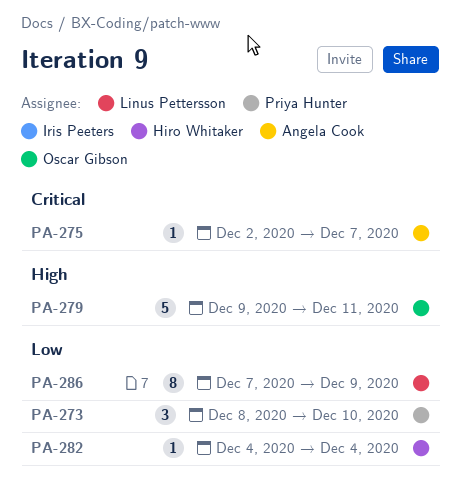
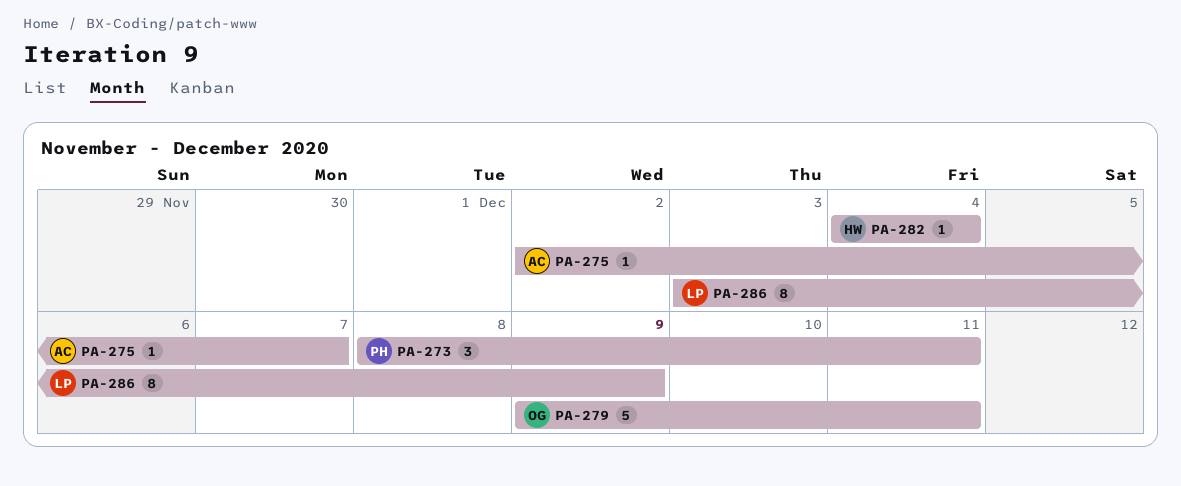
PA-273, due: Dec 10 -> Dec 11
PA-286, start: Dec 7 -> Dec 3

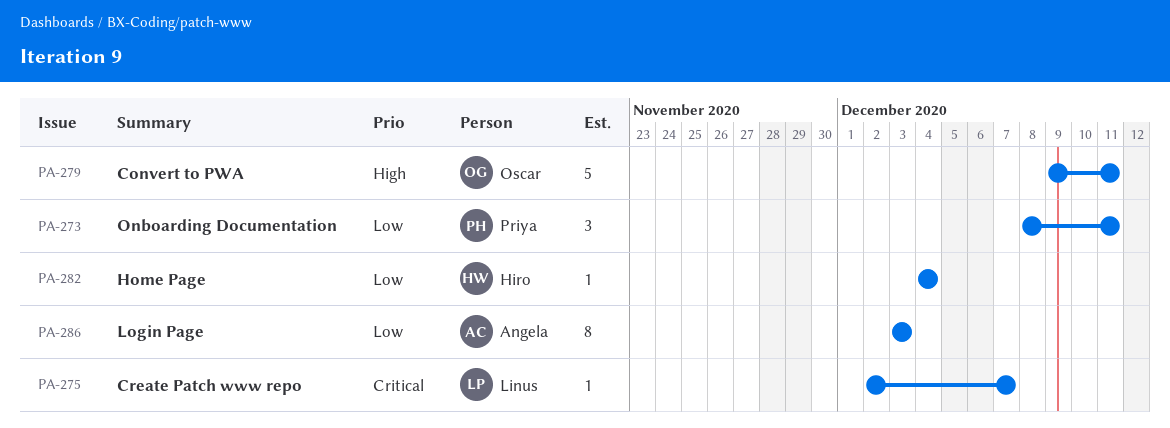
PA-275, owner: Angela -> Linus
PA-286, owner: Linus -> Angela
PA-286, due: Dec 9 -> Dec 3

